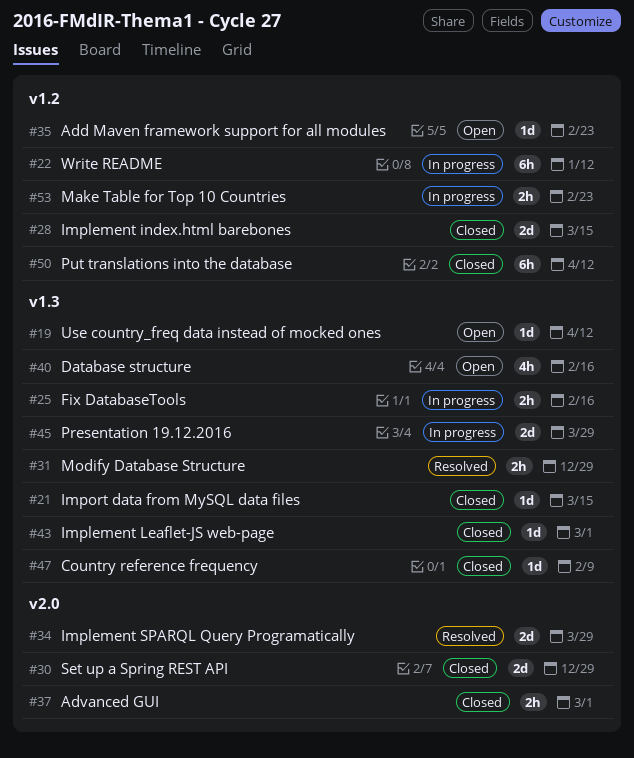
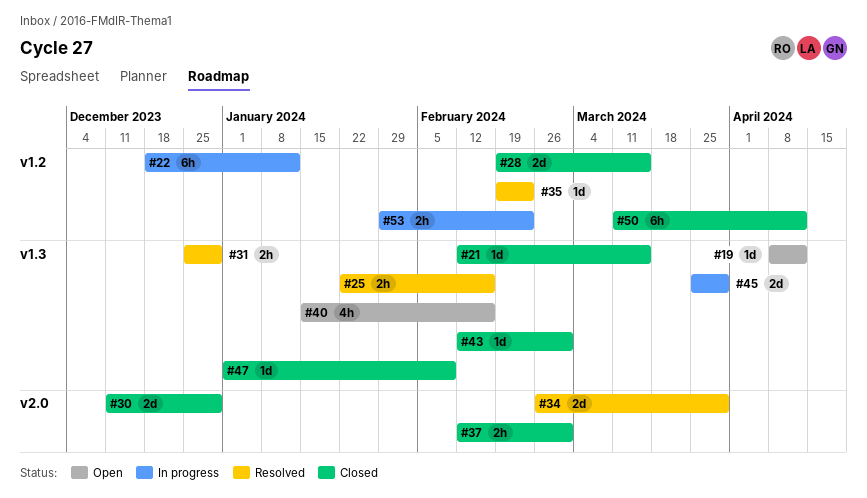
#25, status: In progress -> Resolved
#35, status: Open -> Resolved

